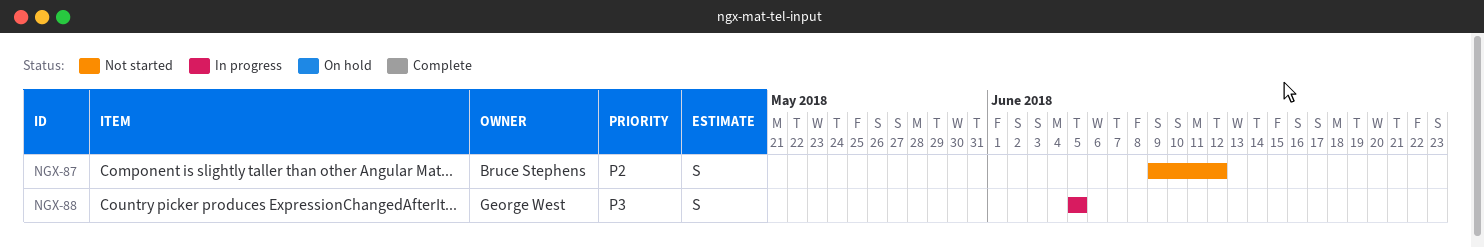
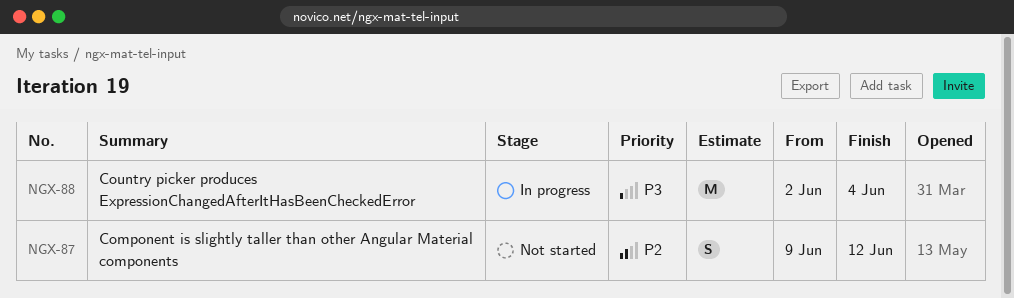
NGX-88, estimate: S -> M
NGX-88, start: Jun 5 -> Jun 2
NGX-88, due: Jun 5 -> Jun 4

